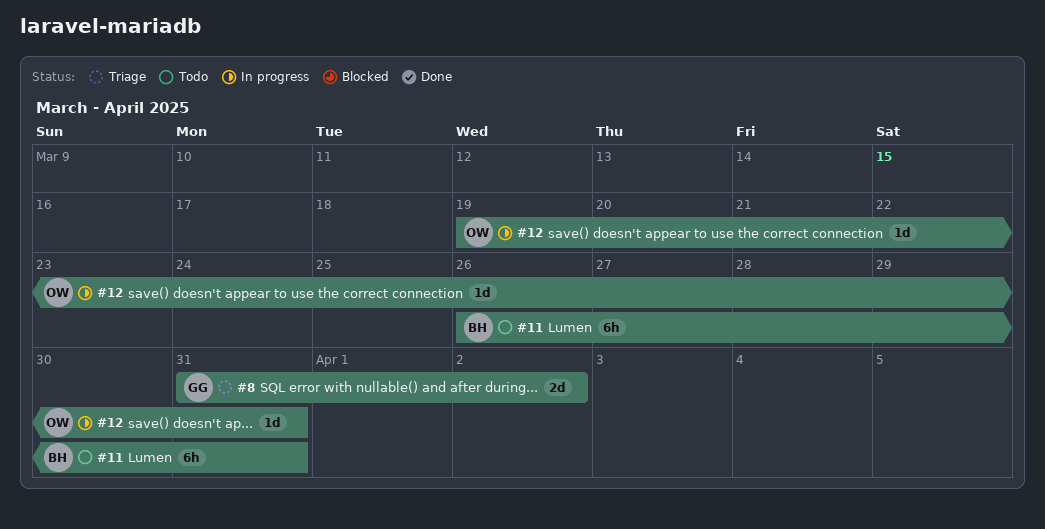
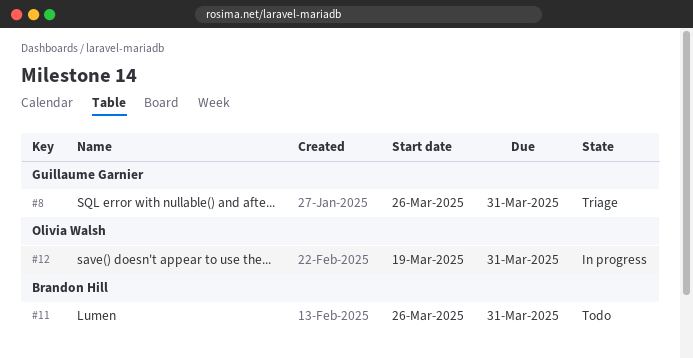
#8, start: Mar 31 -> Mar 26
#8, due: Apr 2 -> Mar 31

